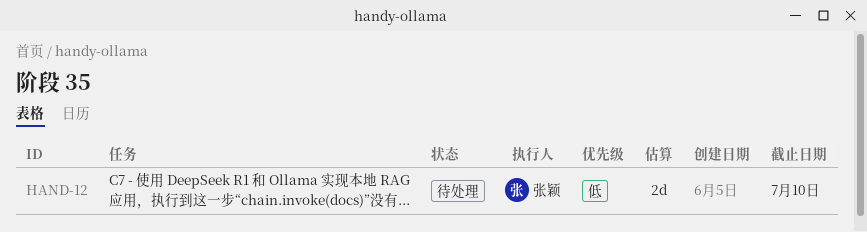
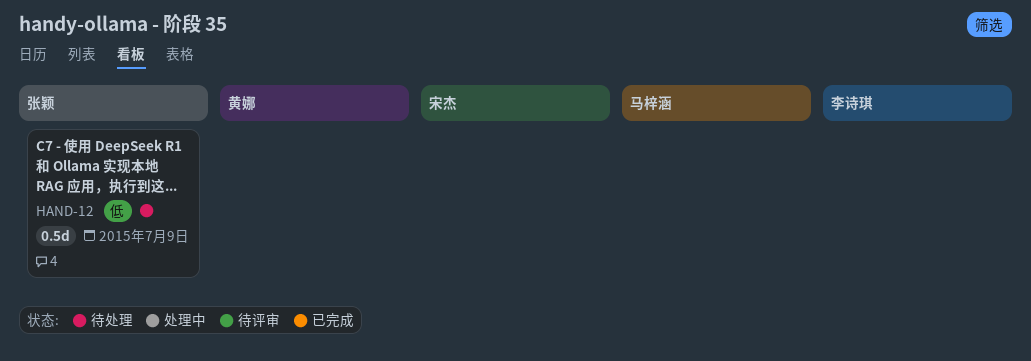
HAND-12, estimate: 2d -> 0.5d
HAND-12, due: Jul 10 -> Jul 9

